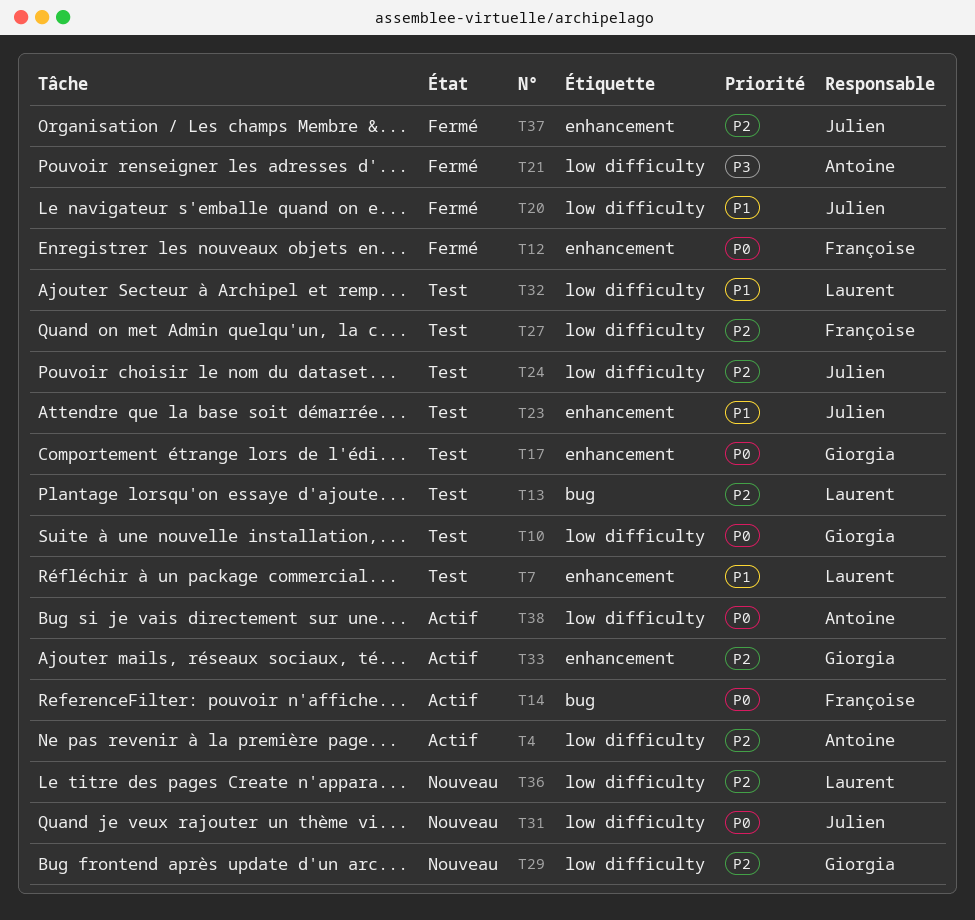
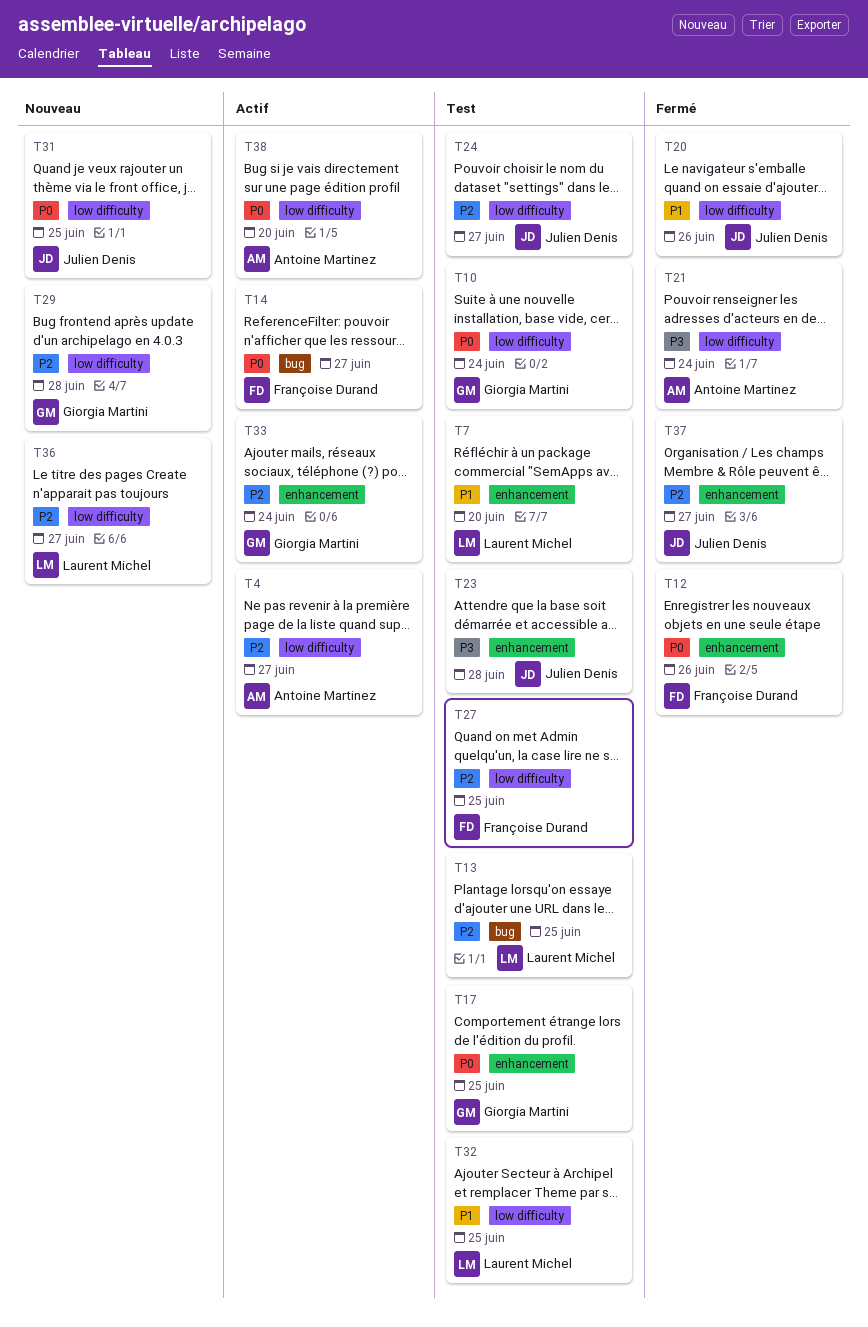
T23, priority: P1 -> P3

